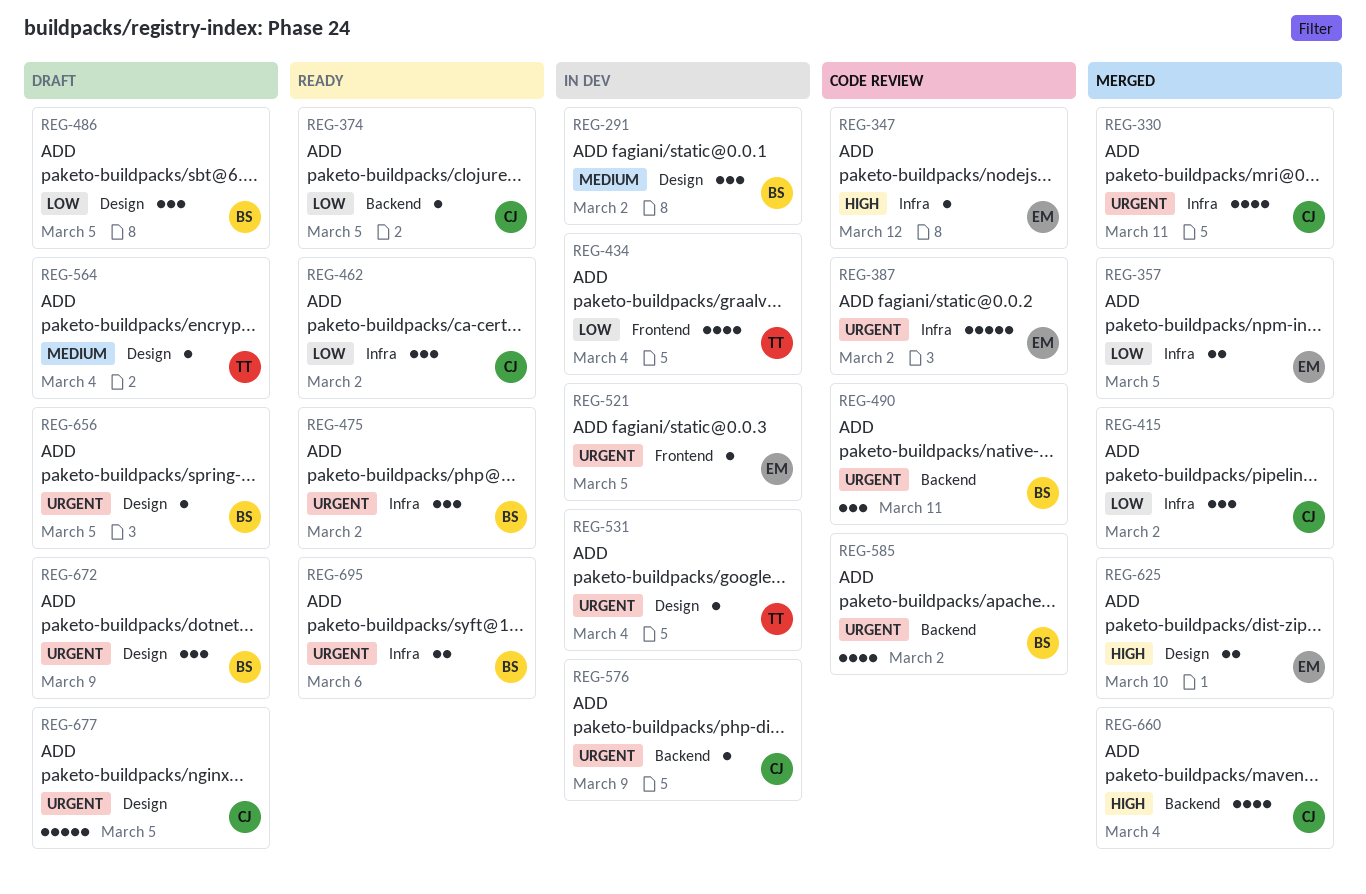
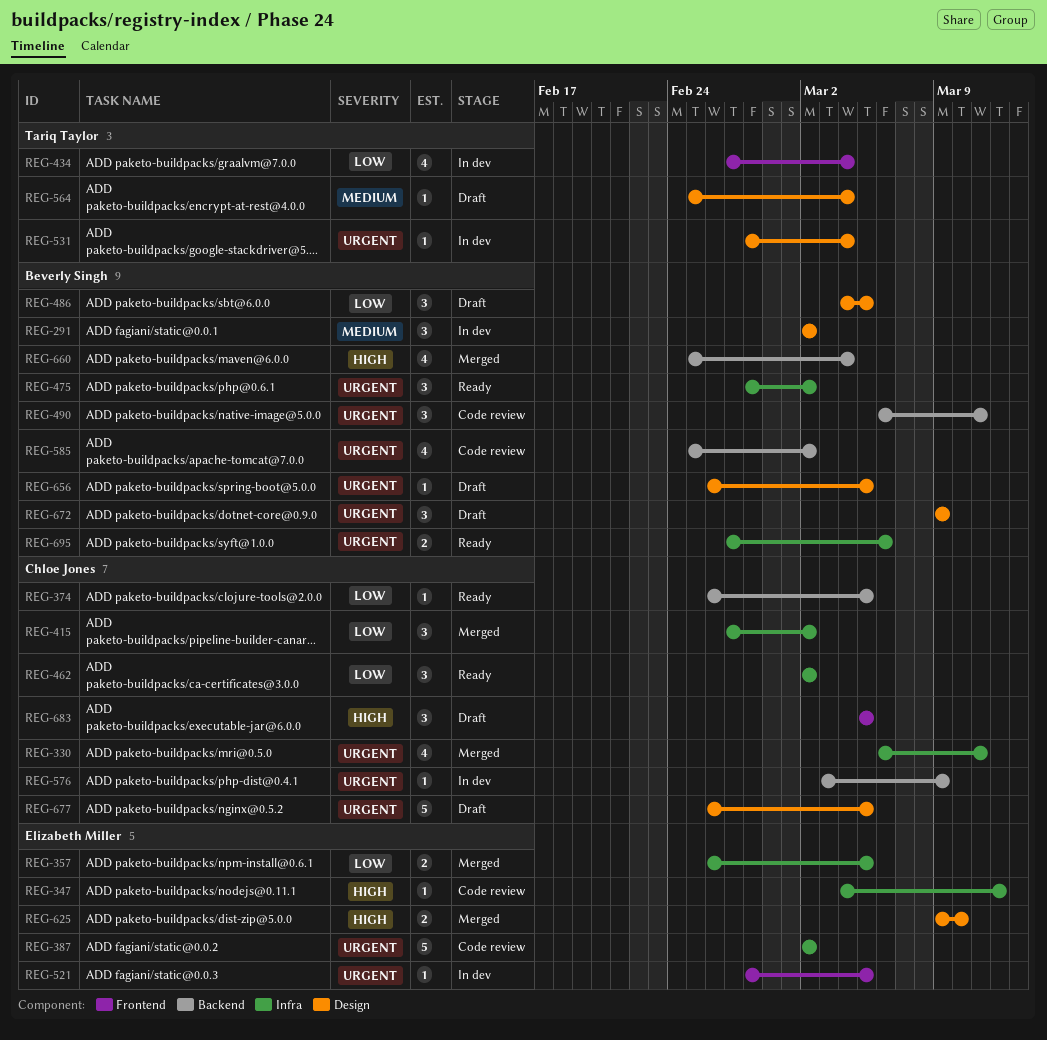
REG-660, owner: Chloe Jones -> Beverly Singh
REG-683: none -> present

